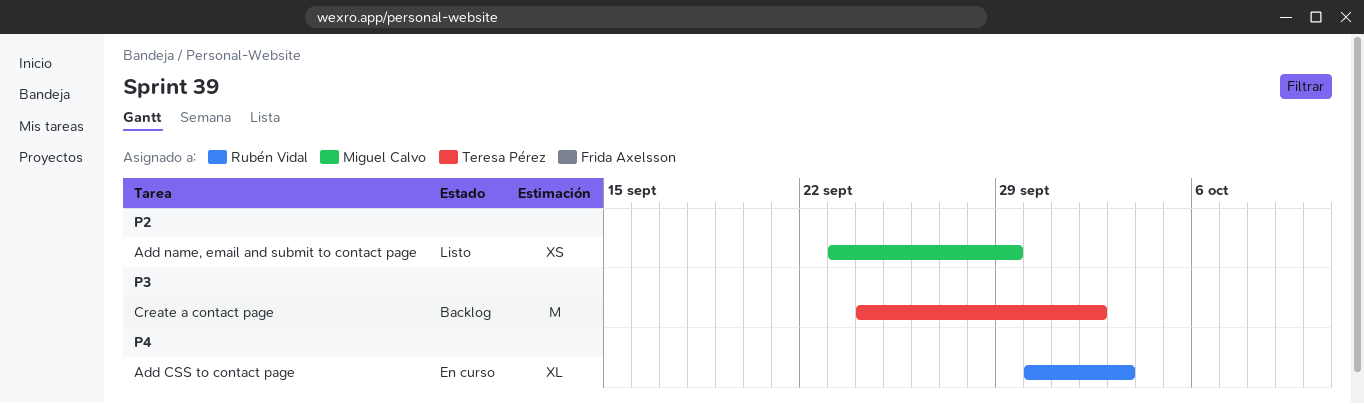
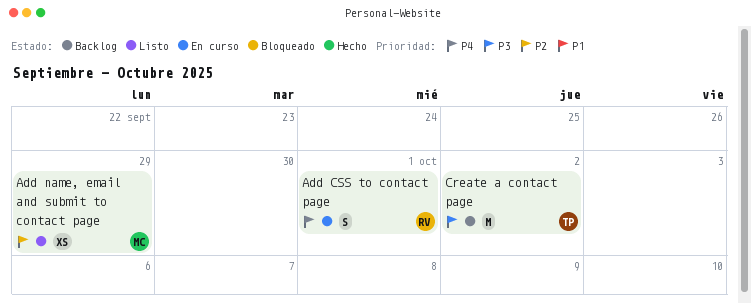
Add CSS to contact page, estimate: XL -> S
Add CSS to contact page, due: Oct 3 -> Oct 1

